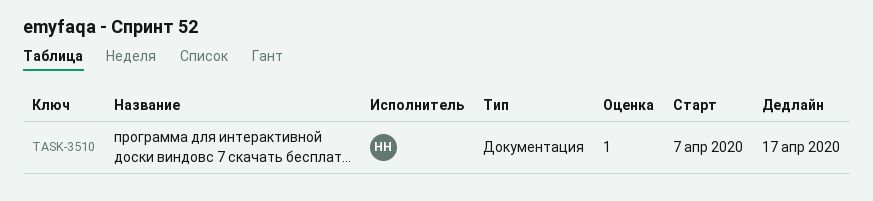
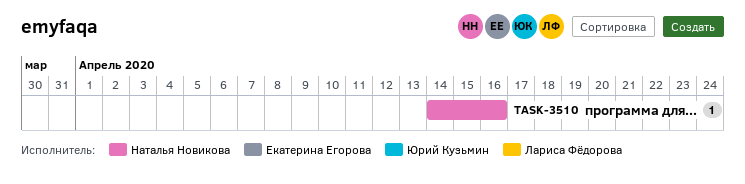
TASK-3510, start: Apr 7 -> Apr 14
TASK-3510, due: Apr 17 -> Apr 16

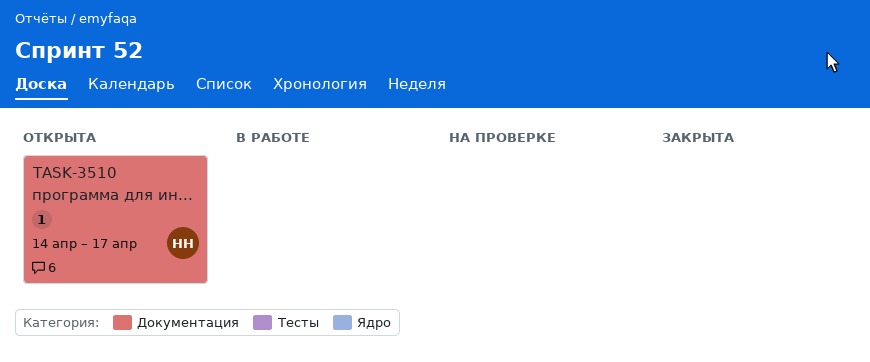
TASK-3510, due: Apr 16 -> Apr 17

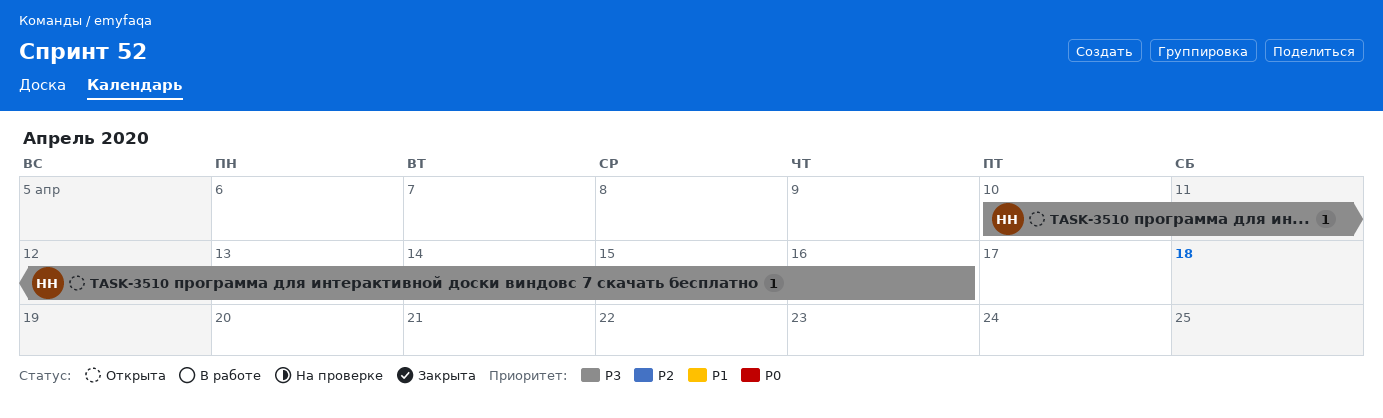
TASK-3510, start: Apr 14 -> Apr 10
TASK-3510, due: Apr 17 -> Apr 16

